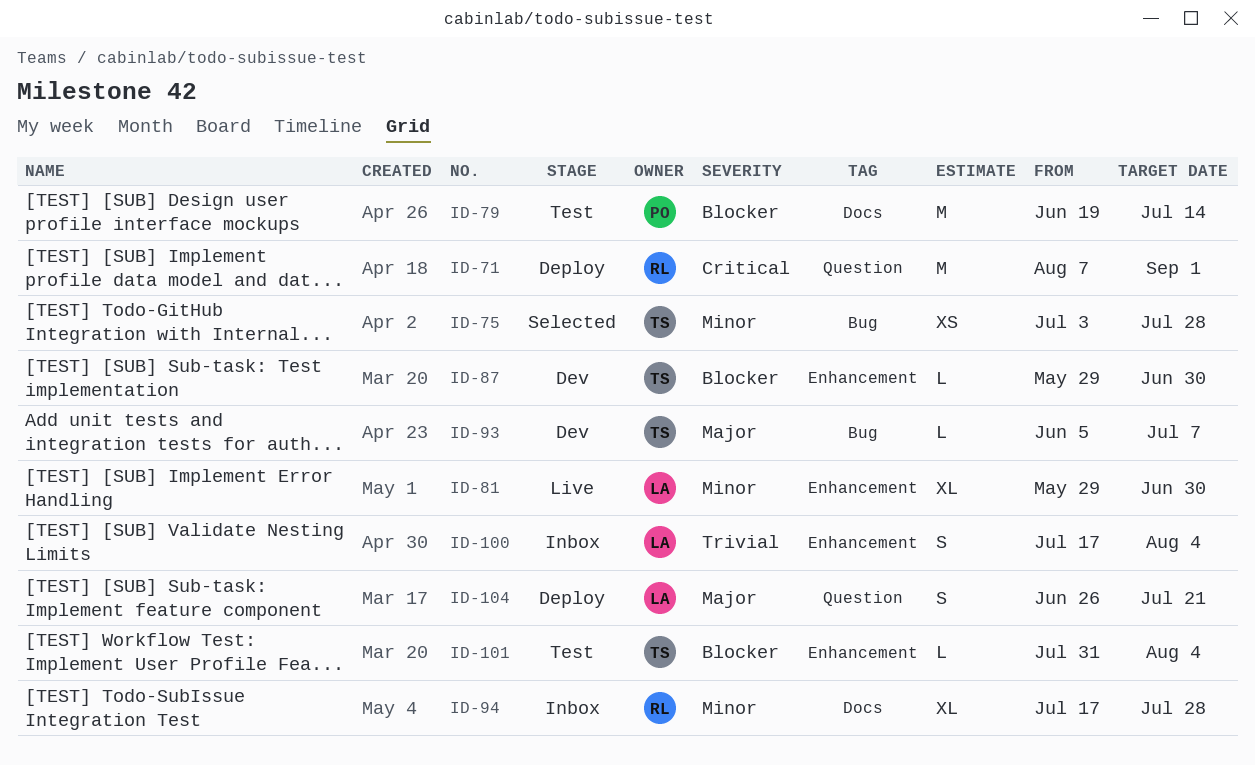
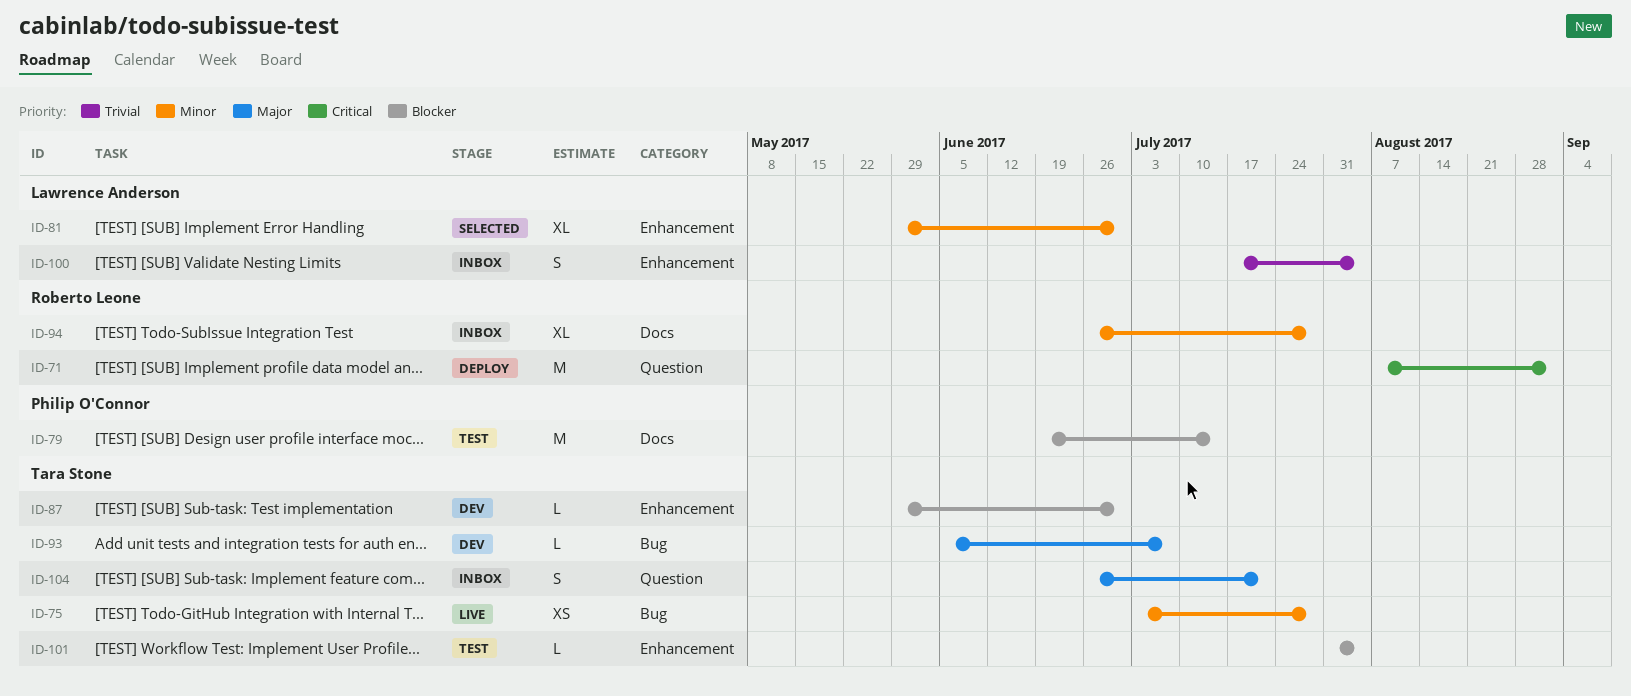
ID-75, status: Selected -> Live
ID-81, status: Live -> Selected
ID-94, start: Jul 17 -> Jun 26
ID-104, status: Deploy -> Inbox
ID-104, owner: Lawrence Anderson -> Tara Stone

